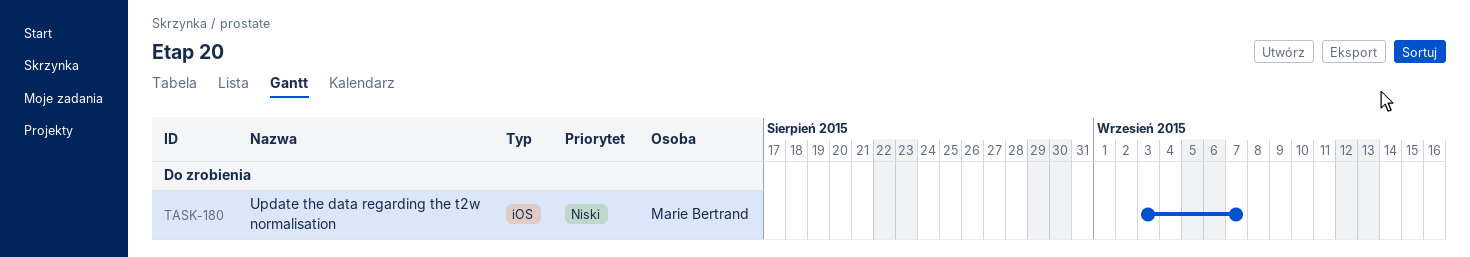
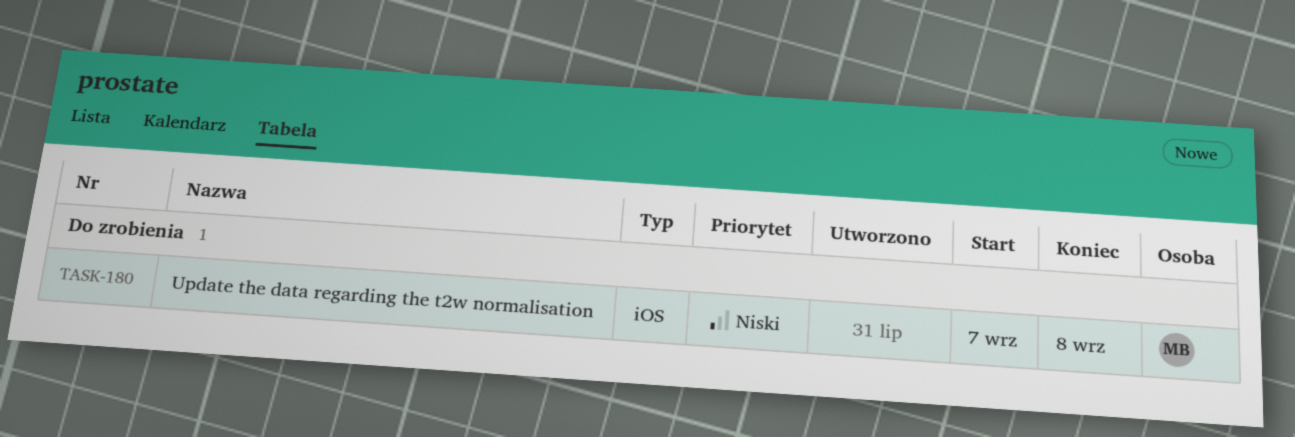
TASK-180, start: Sep 3 -> Sep 7
TASK-180, due: Sep 7 -> Sep 8

